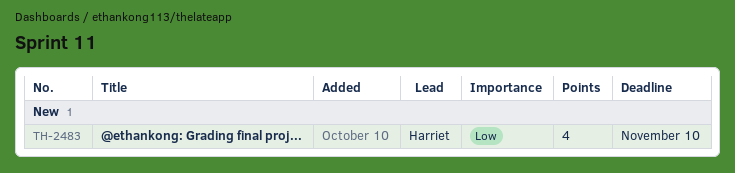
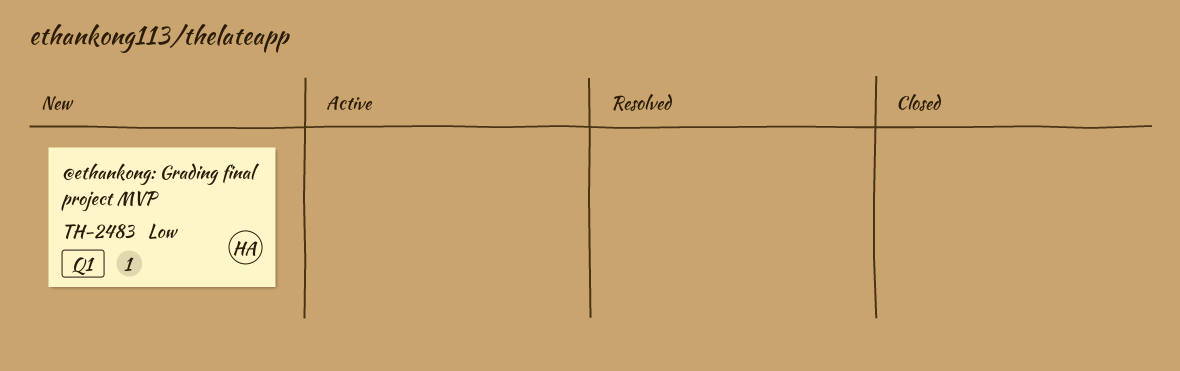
TH-2483, estimate: 4 -> 1

